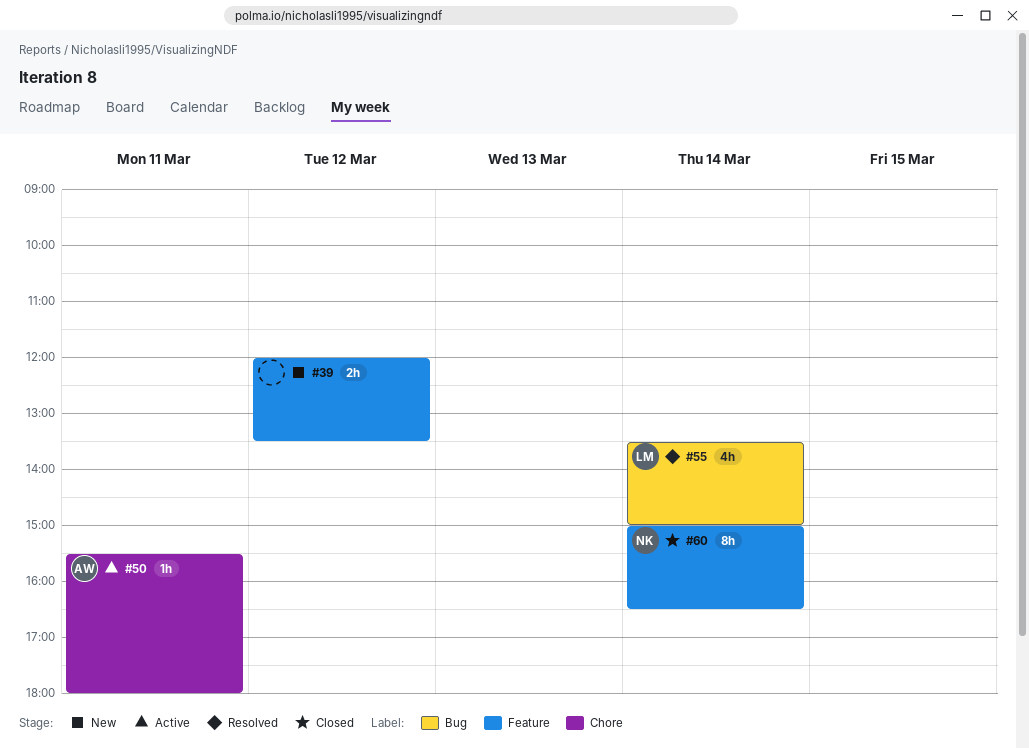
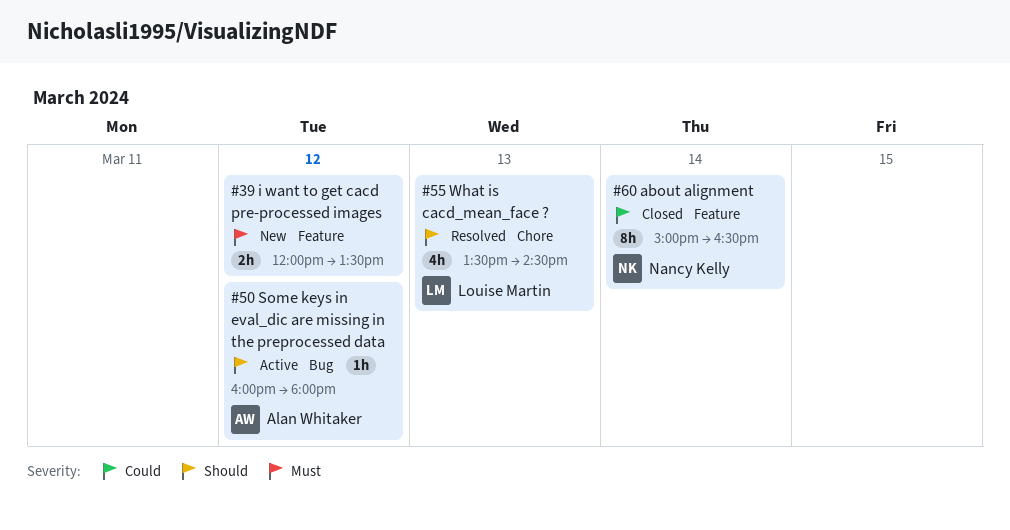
#50, label: Chore -> Bug
#50, day: Mar 11 -> Mar 12
#50, begins: 15:30 -> 16:00
#55, label: Bug -> Chore
#55, day: Mar 14 -> Mar 13
#55, ends: 15:00 -> 14:30

